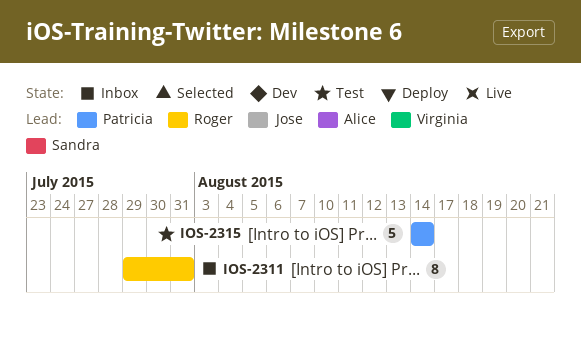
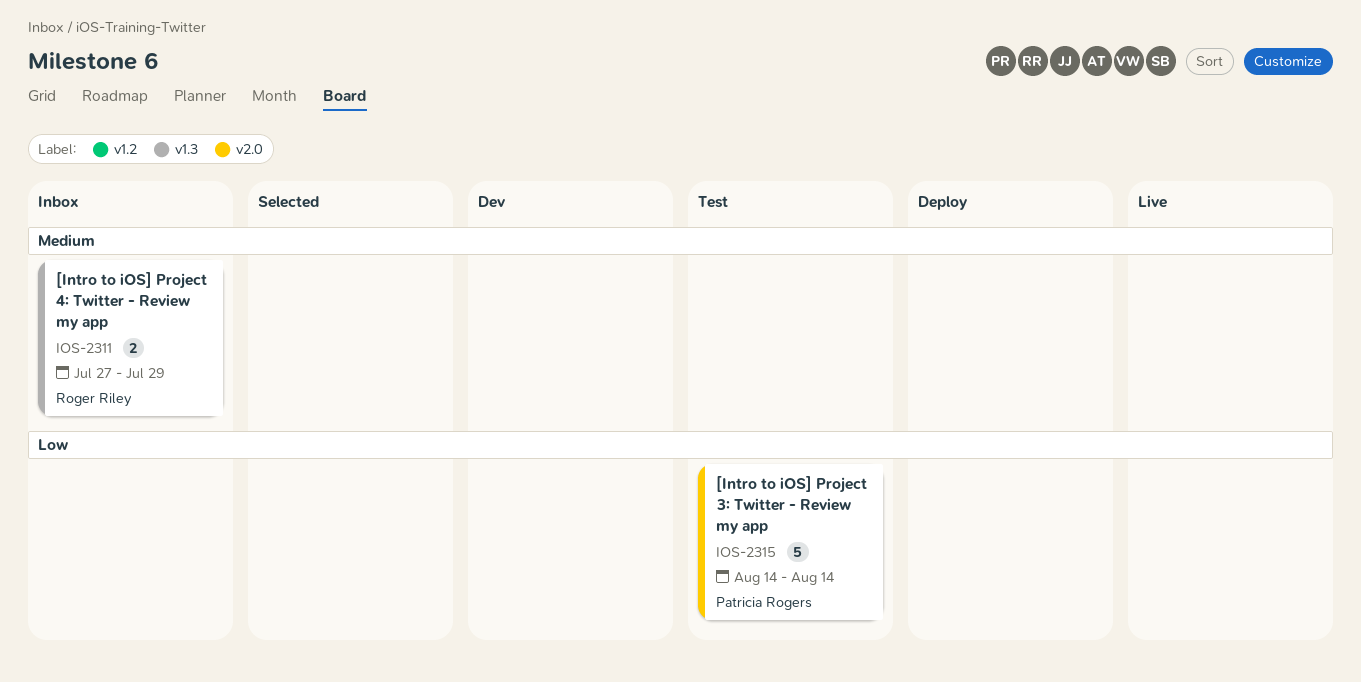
IOS-2311, estimate: 8 -> 2
IOS-2311, start: Jul 29 -> Jul 27
IOS-2311, due: Jul 31 -> Jul 29

